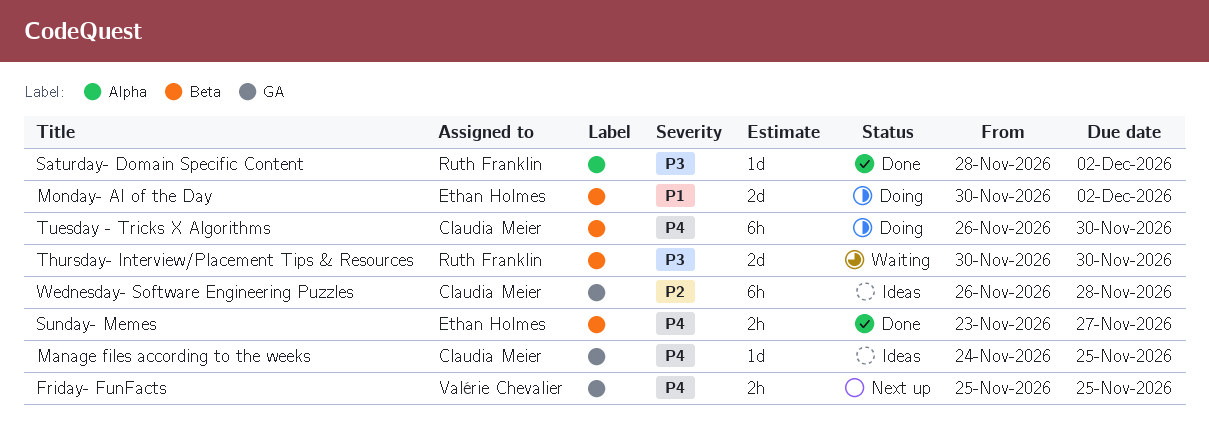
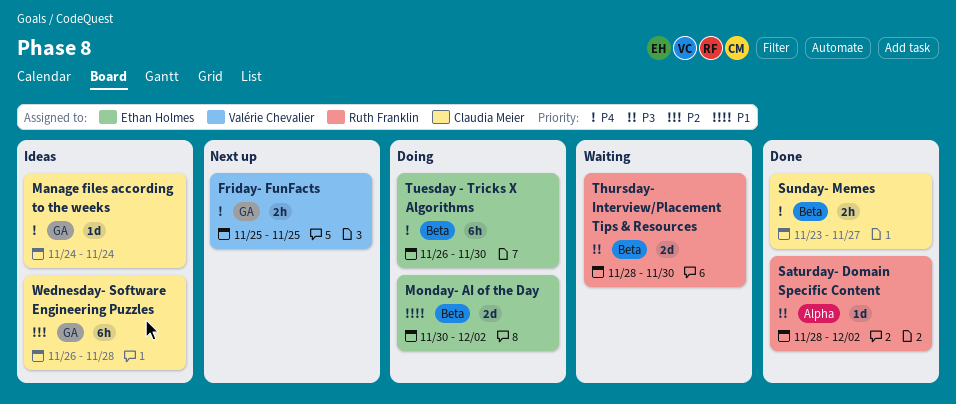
Manage files according to the weeks, due: Nov 25 -> Nov 24
Sunday- Memes, owner: Ethan Holmes -> Claudia Meier
Thursday- Interview/Placement Tips & Resources, start: Nov 30 -> Nov 28
Tuesday - Tricks X Algorithms, owner: Claudia Meier -> Ethan Holmes

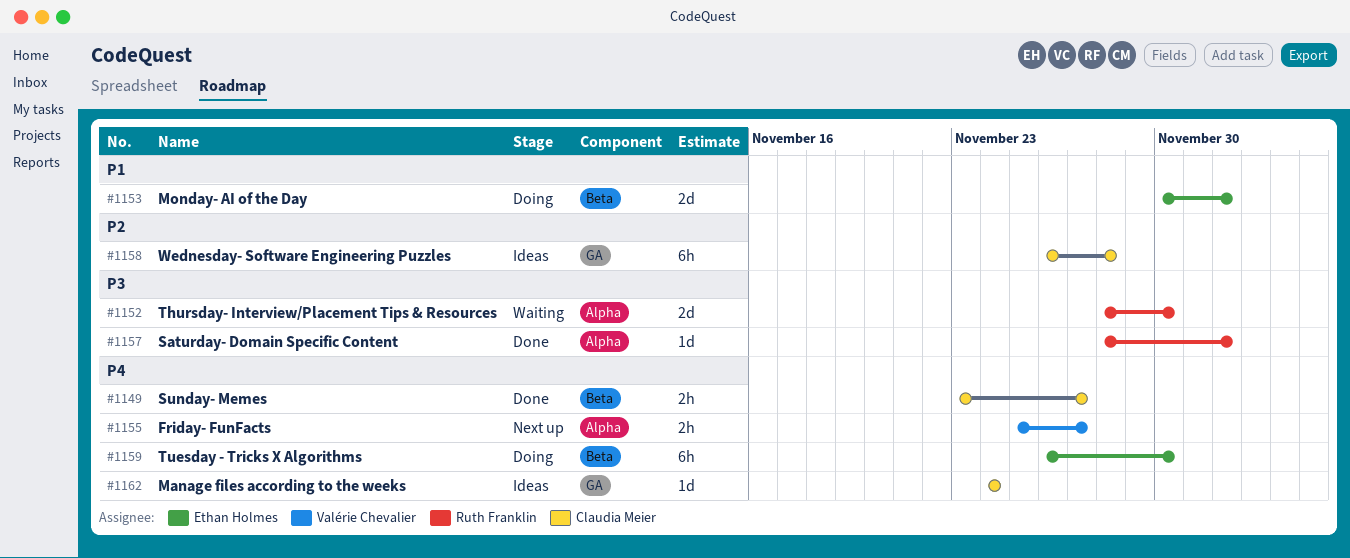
Friday- FunFacts, label: GA -> Alpha
Friday- FunFacts, due: Nov 25 -> Nov 27
Thursday- Interview/Placement Tips & Resources, label: Beta -> Alpha

